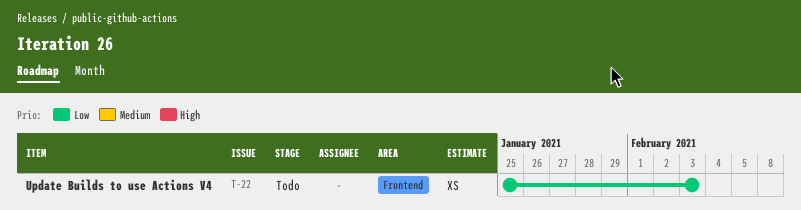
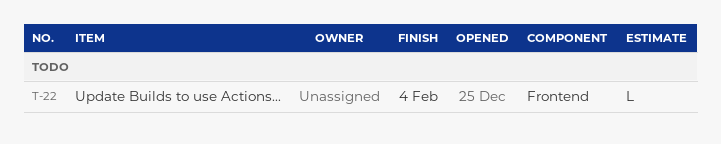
T-22, estimate: XS -> L
T-22, due: Feb 3 -> Feb 4

